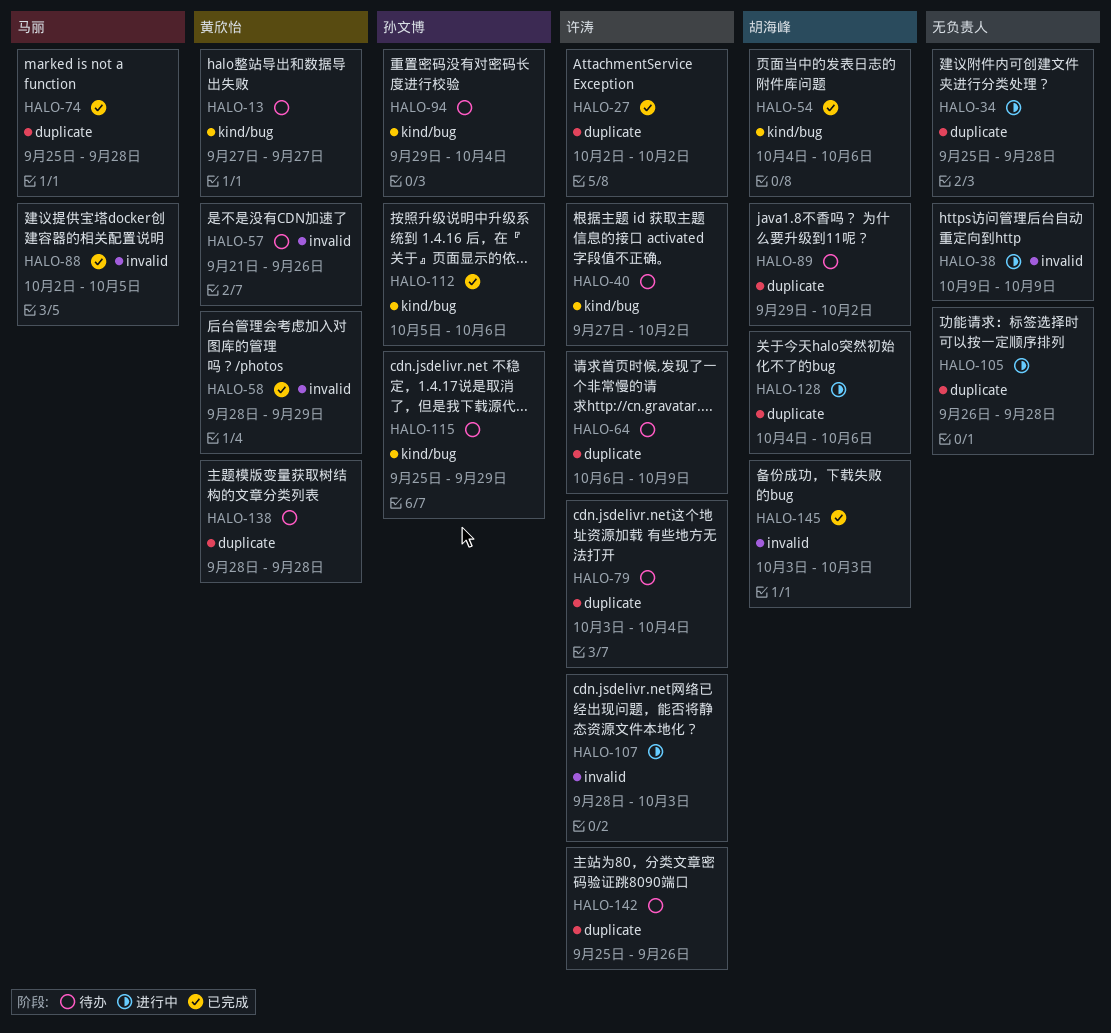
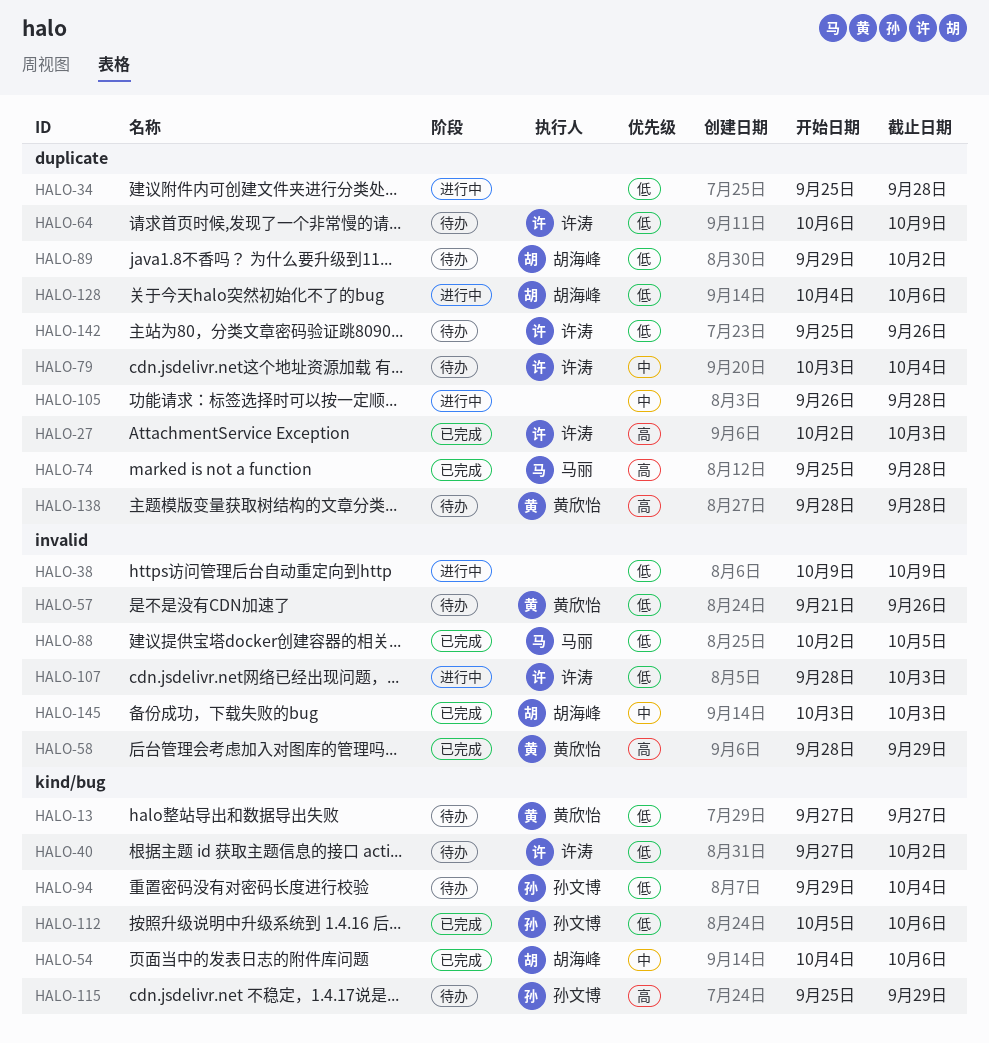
HALO-27, due: Oct 2 -> Oct 3

